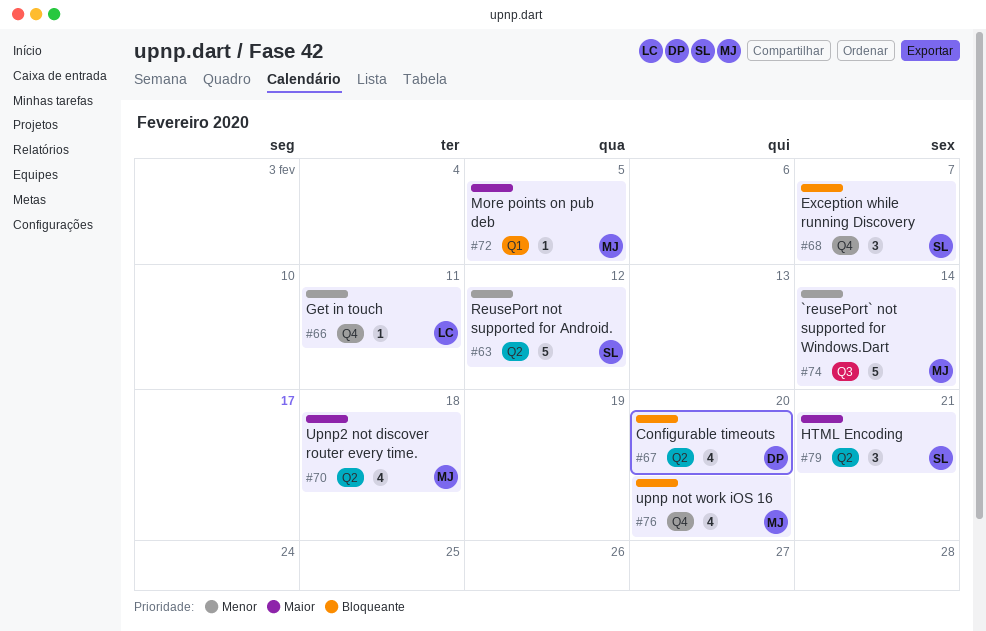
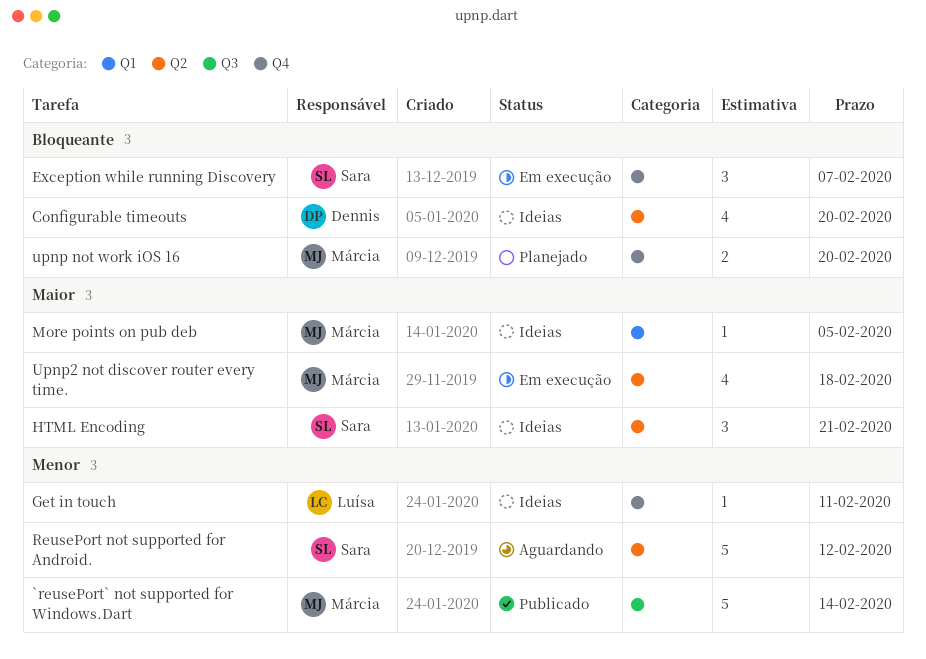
upnp not work iOS 16, estimate: 4 -> 2

